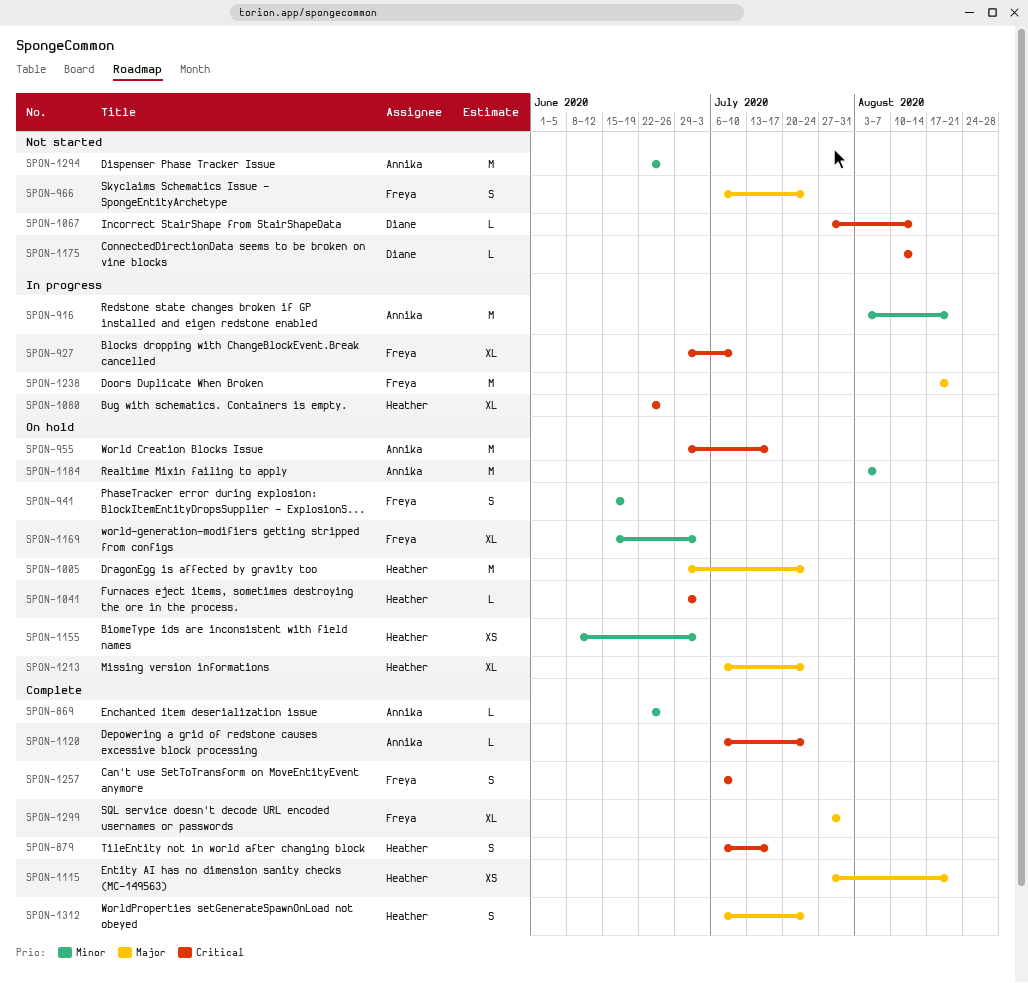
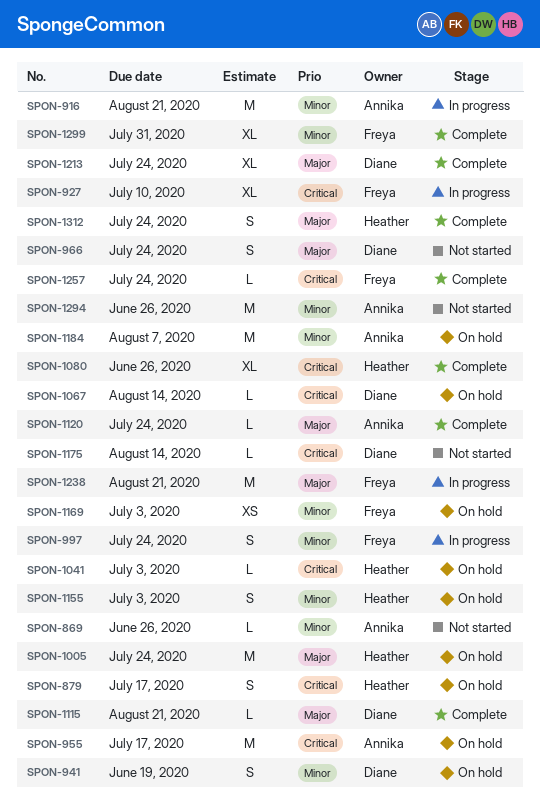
SPON-869, status: Complete -> Not started
SPON-879, status: Complete -> On hold
SPON-941, owner: Freya -> Diane
SPON-966, owner: Freya -> Diane
SPON-997: none -> present
SPON-1067, status: Not started -> On hold
SPON-1080, status: In progress -> Complete
SPON-1115, owner: Heather -> Diane
SPON-1115, estimate: XS -> L
SPON-1120, priority: Critical -> Major
SPON-1155, estimate: XS -> S
SPON-1169, estimate: XL -> XS
SPON-1213, status: On hold -> Complete
SPON-1213, owner: Heather -> Diane
SPON-1257, estimate: S -> L
SPON-1257, due: Jul 10 -> Jul 24
SPON-1299, priority: Major -> Minor

